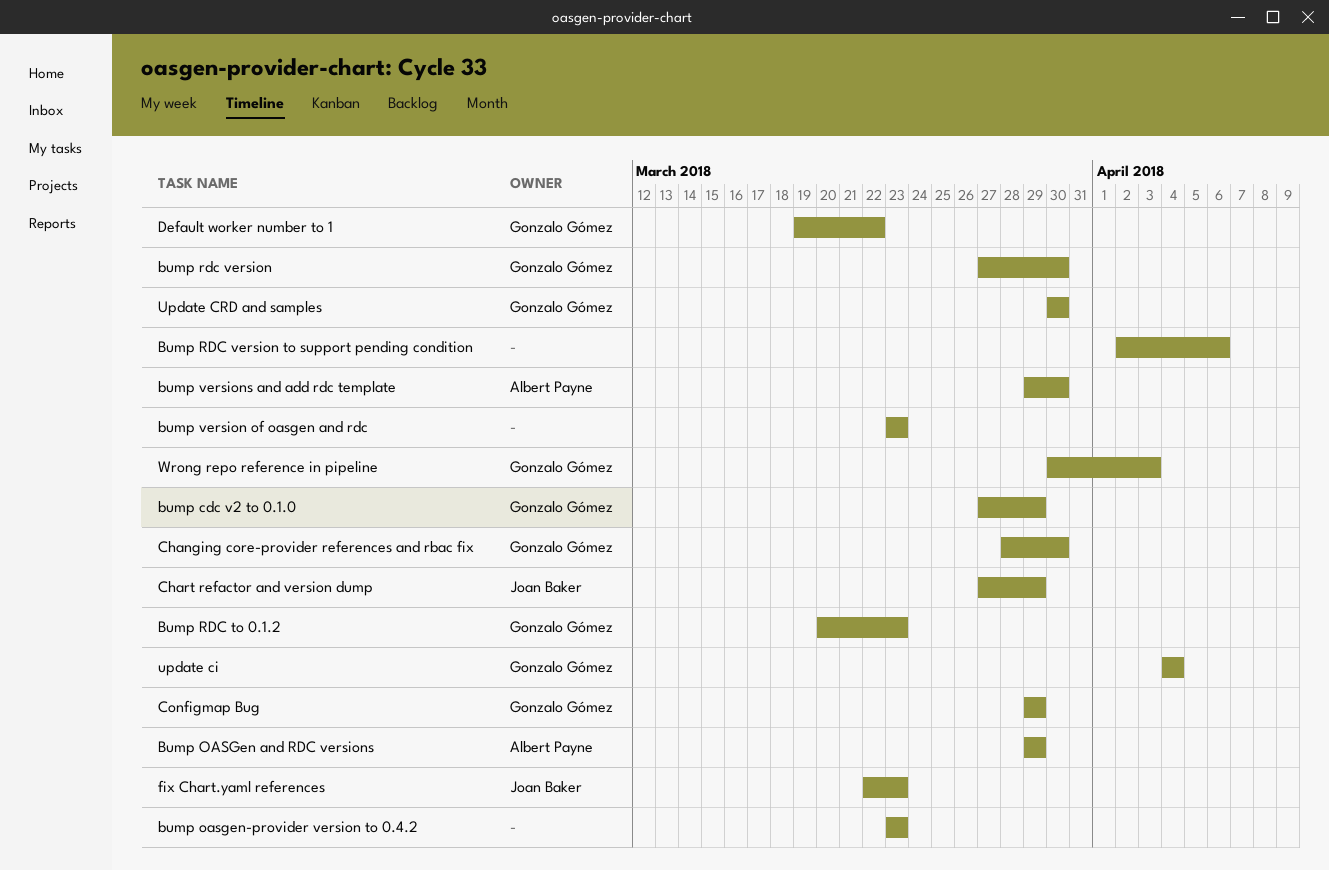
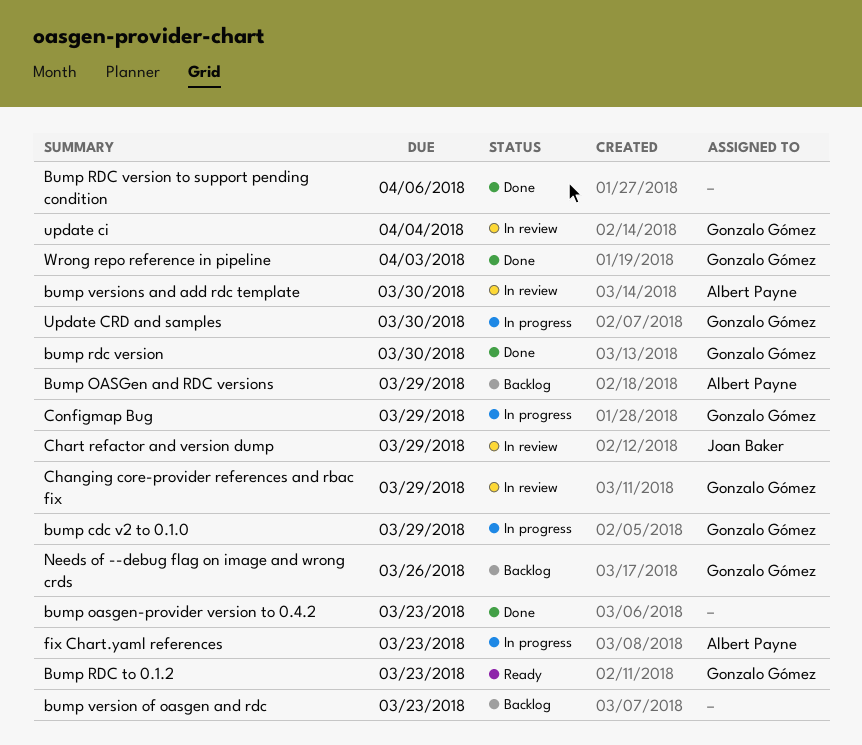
Changing core-provider references and rbac fix, due: Mar 30 -> Mar 29
Default worker number to 1: present -> none
fix Chart.yaml references, owner: Joan Baker -> Albert Payne
Needs of --debug flag on image and wrong crds: none -> present

